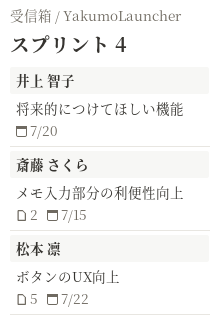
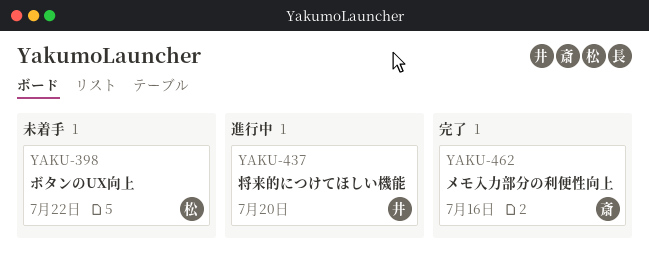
メモ入力部分の利便性向上, due: Jul 15 -> Jul 16

